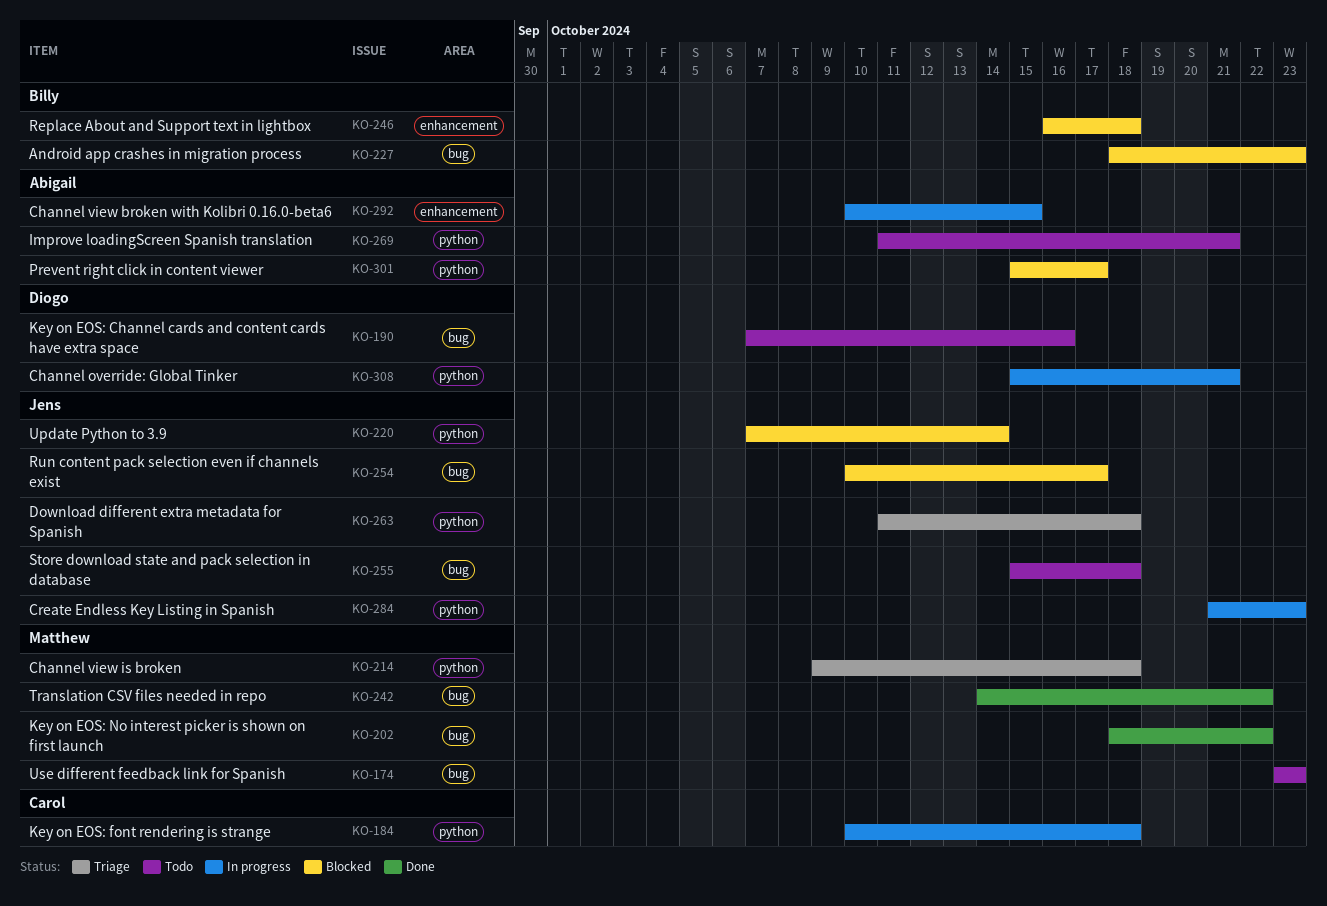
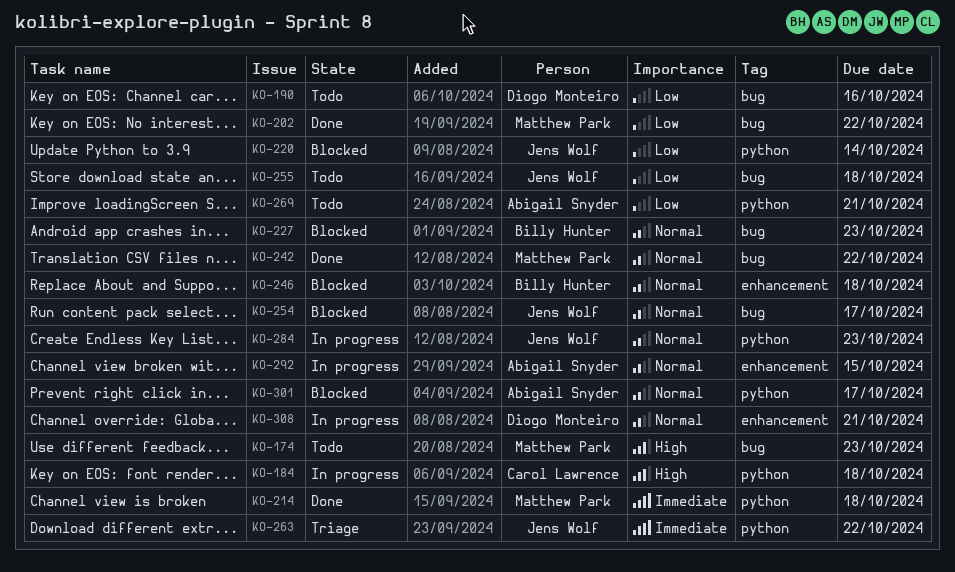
KO-214, status: Triage -> Done
KO-263, due: Oct 18 -> Oct 22
KO-308, label: python -> enhancement

